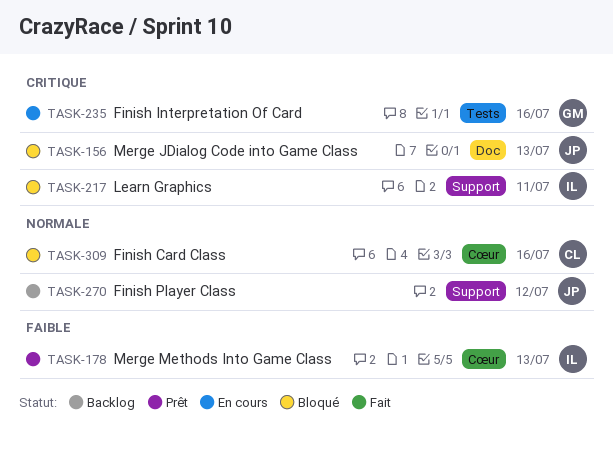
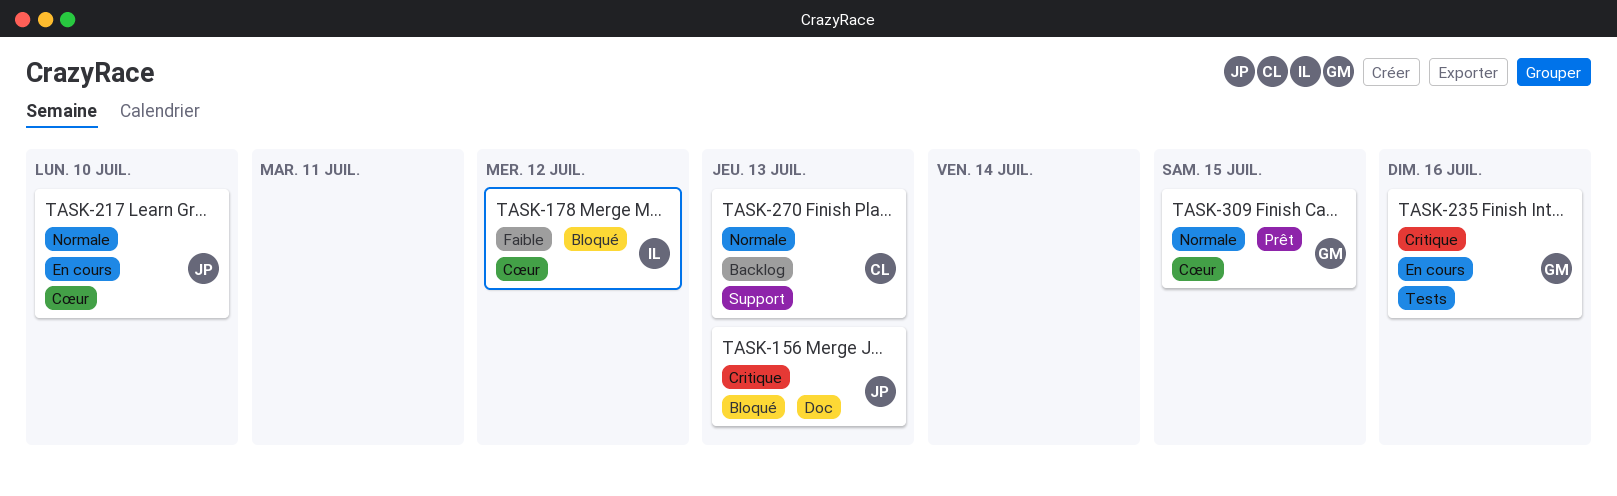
TASK-178, status: Prêt -> Bloqué
TASK-178, due: Jul 13 -> Jul 12
TASK-217, status: Bloqué -> En cours
TASK-217, owner: IL -> JP
TASK-217, priority: Critique -> Normale
TASK-217, label: Support -> Cœur
TASK-217, due: Jul 11 -> Jul 10
TASK-270, owner: JP -> CL
TASK-270, due: Jul 12 -> Jul 13
TASK-309, status: Bloqué -> Prêt
TASK-309, owner: CL -> GM
TASK-309, due: Jul 16 -> Jul 15

